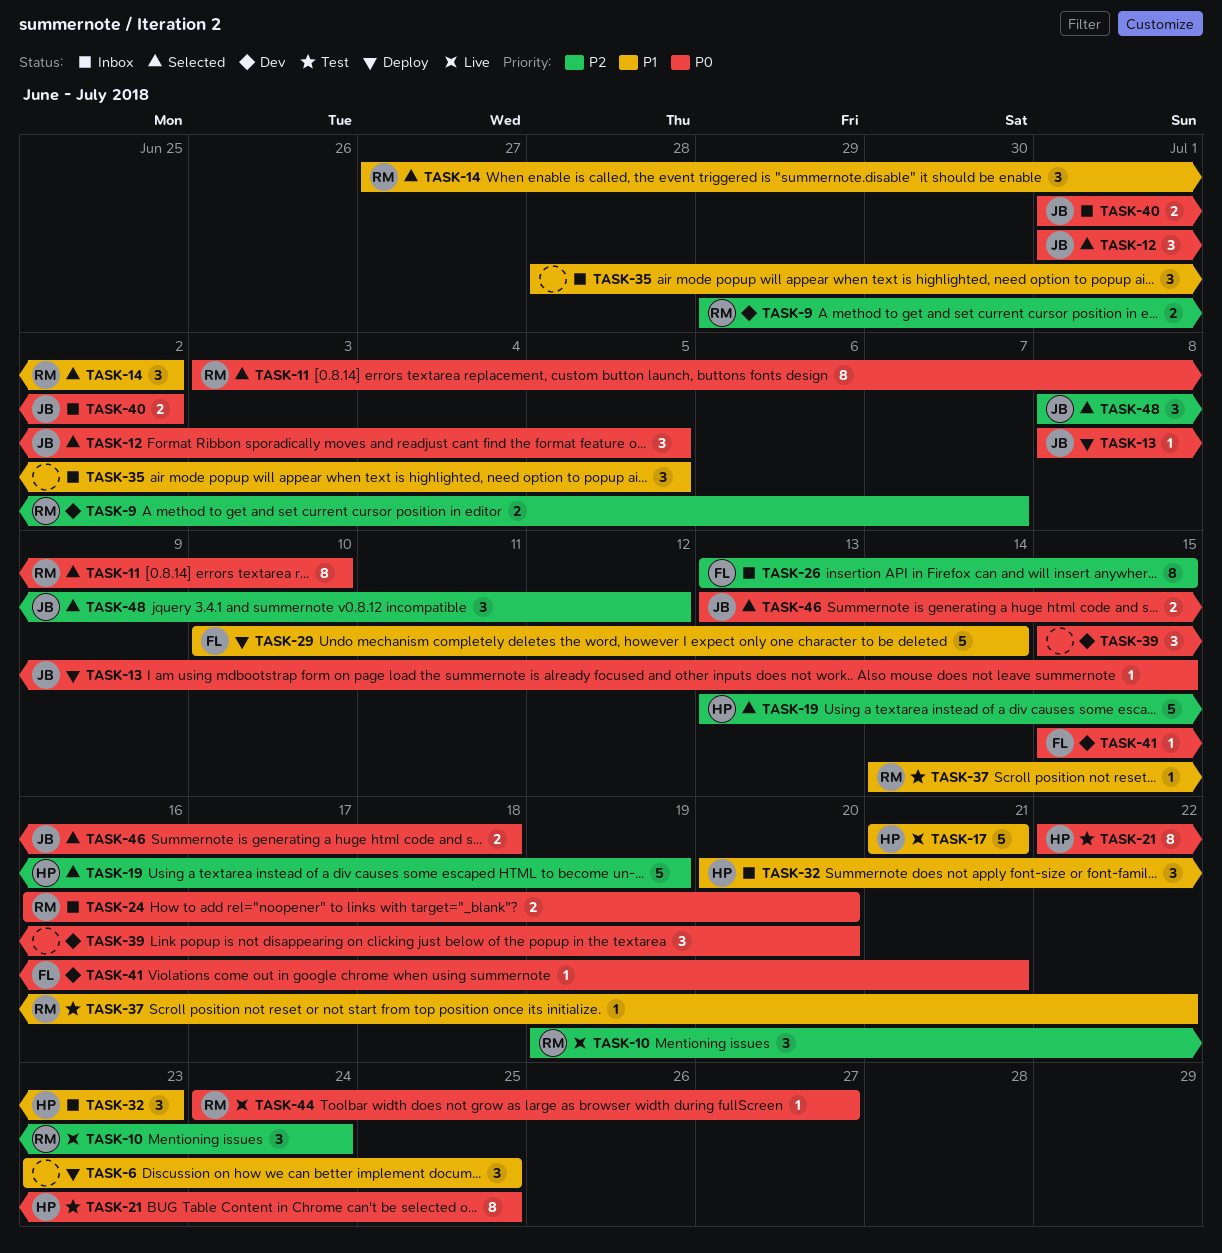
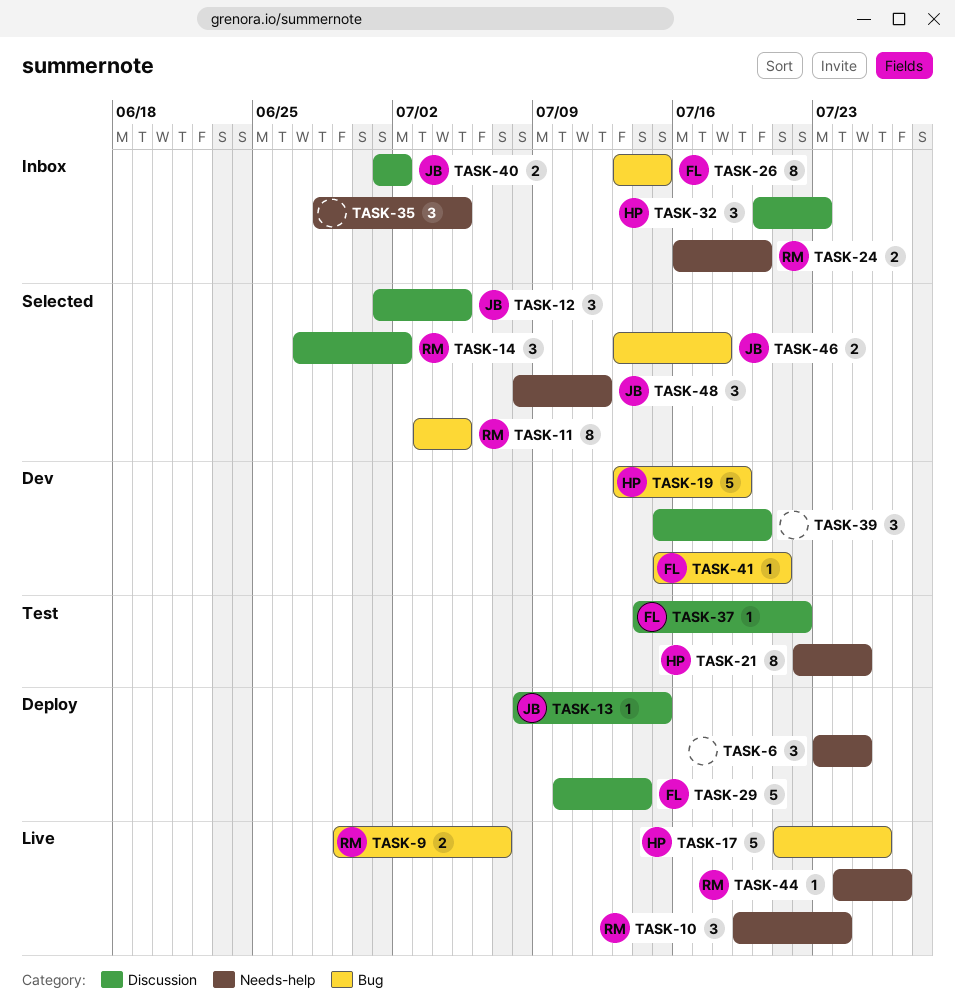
TASK-9, status: Dev -> Live
TASK-11, due: Jul 10 -> Jul 5
TASK-17, due: Jul 21 -> Jul 26
TASK-19, status: Selected -> Dev
TASK-37, owner: RM -> FL

